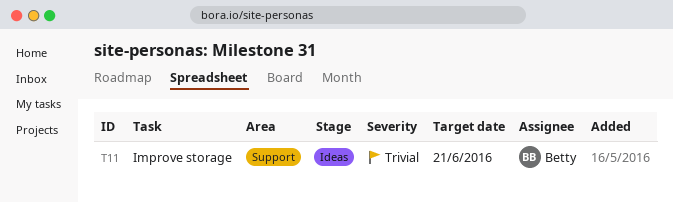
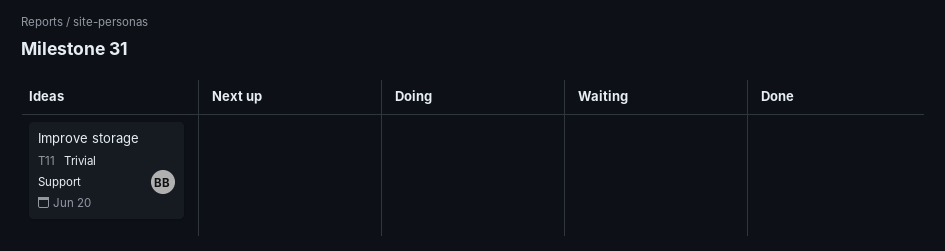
T11, due: Jun 21 -> Jun 20

